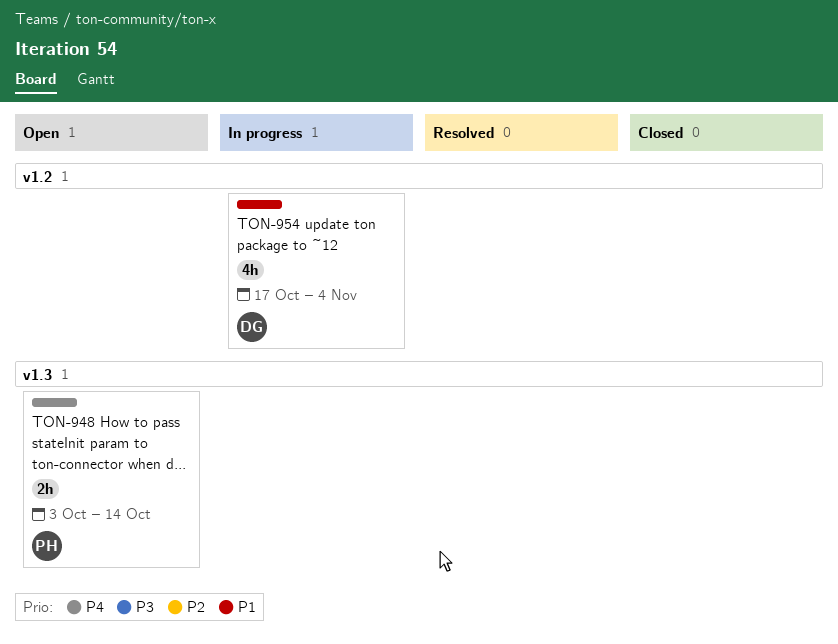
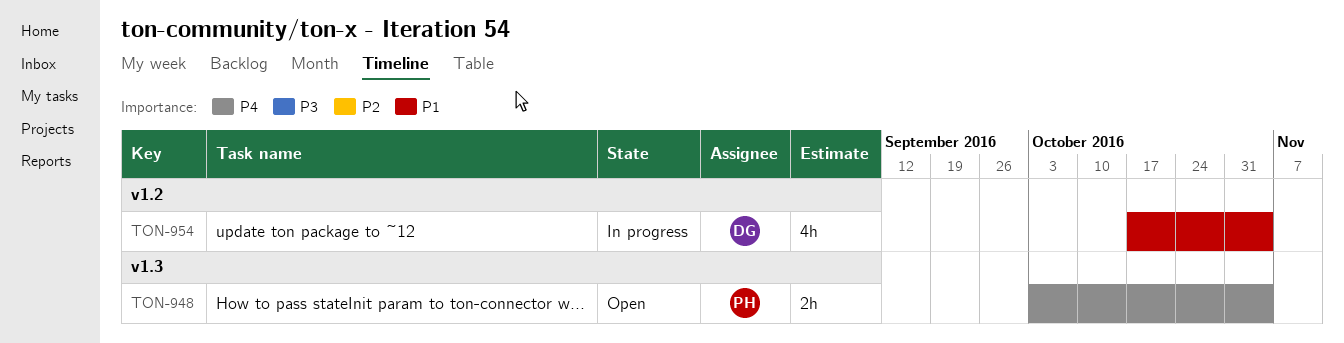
TON-948, due: Oct 14 -> Nov 4

